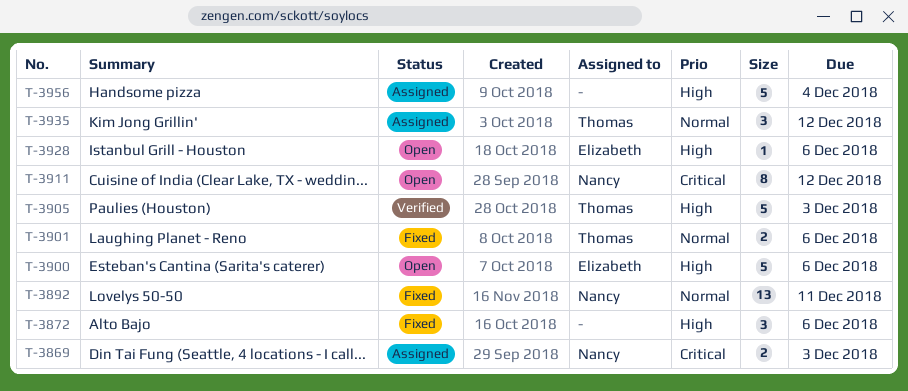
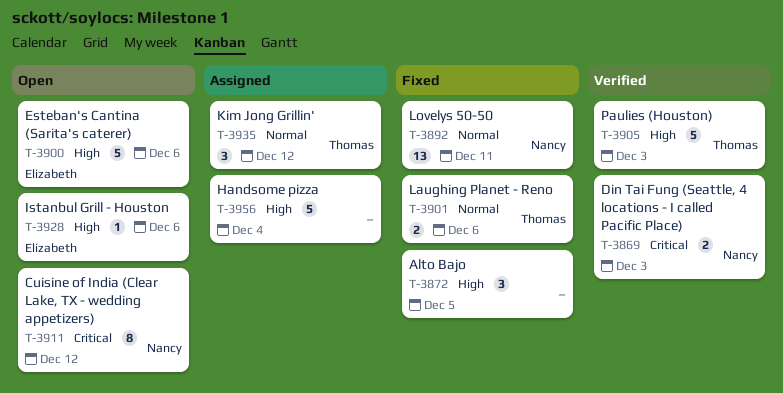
T-3869, status: Assigned -> Verified
T-3872, due: Dec 6 -> Dec 5

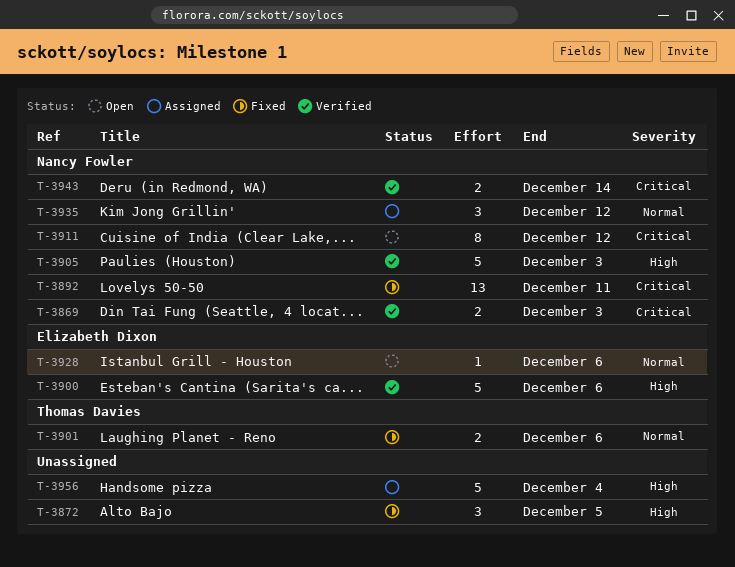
T-3892, priority: Normal -> Critical
T-3900, status: Open -> Verified
T-3905, owner: Thomas Davies -> Nancy Fowler
T-3928, priority: High -> Normal
T-3935, owner: Thomas Davies -> Nancy Fowler
T-3943: none -> present

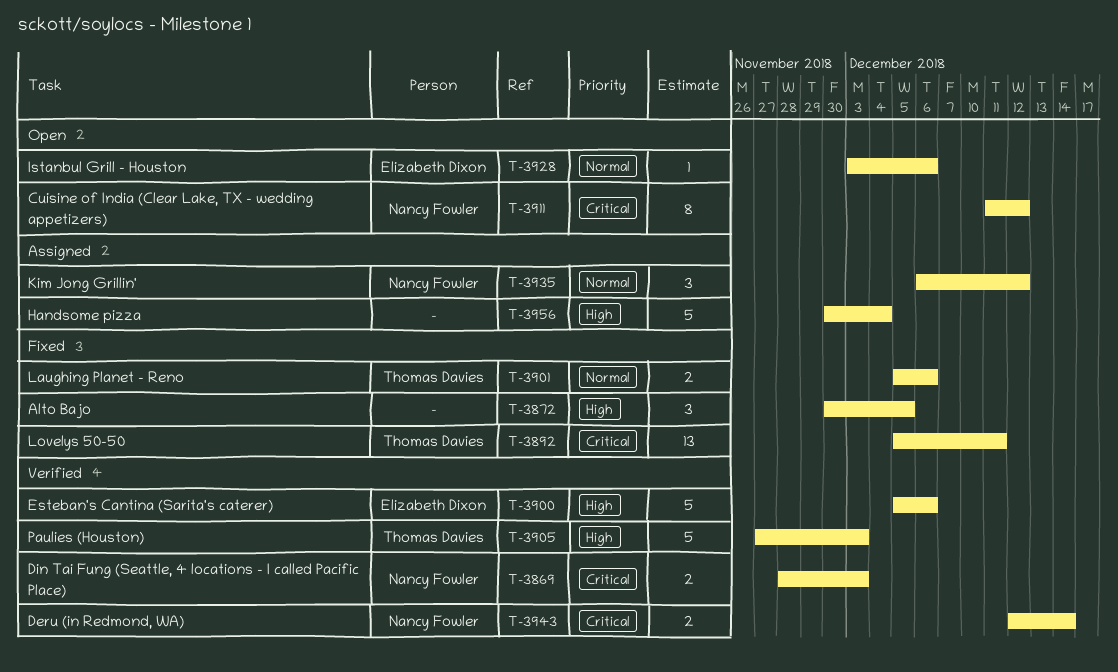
T-3892, owner: Nancy Fowler -> Thomas Davies
T-3905, owner: Nancy Fowler -> Thomas Davies

